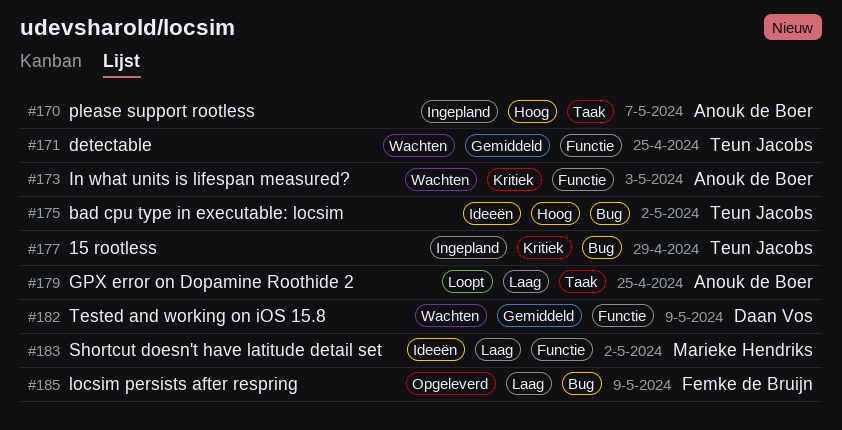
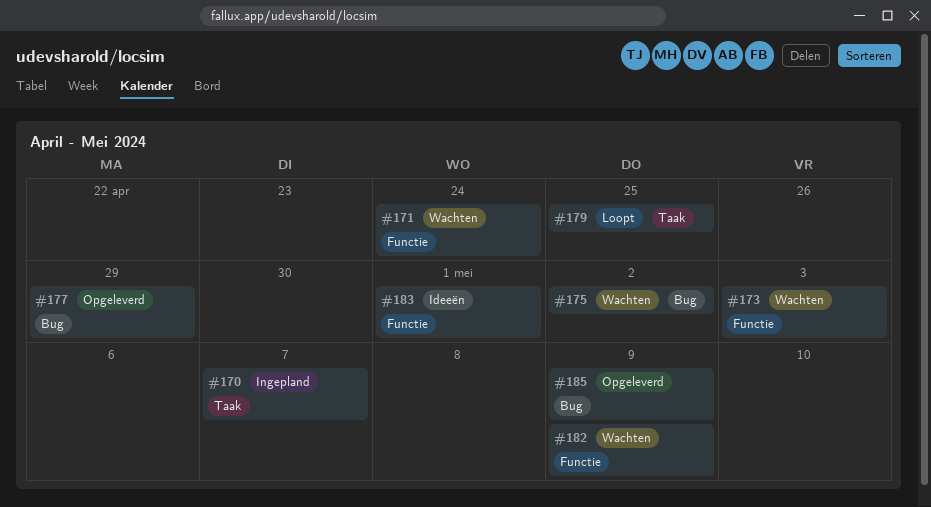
#171, due: Apr 25 -> Apr 24
#175, status: Ideeën -> Wachten
#177, status: Ingepland -> Opgeleverd
#183, due: May 2 -> May 1

